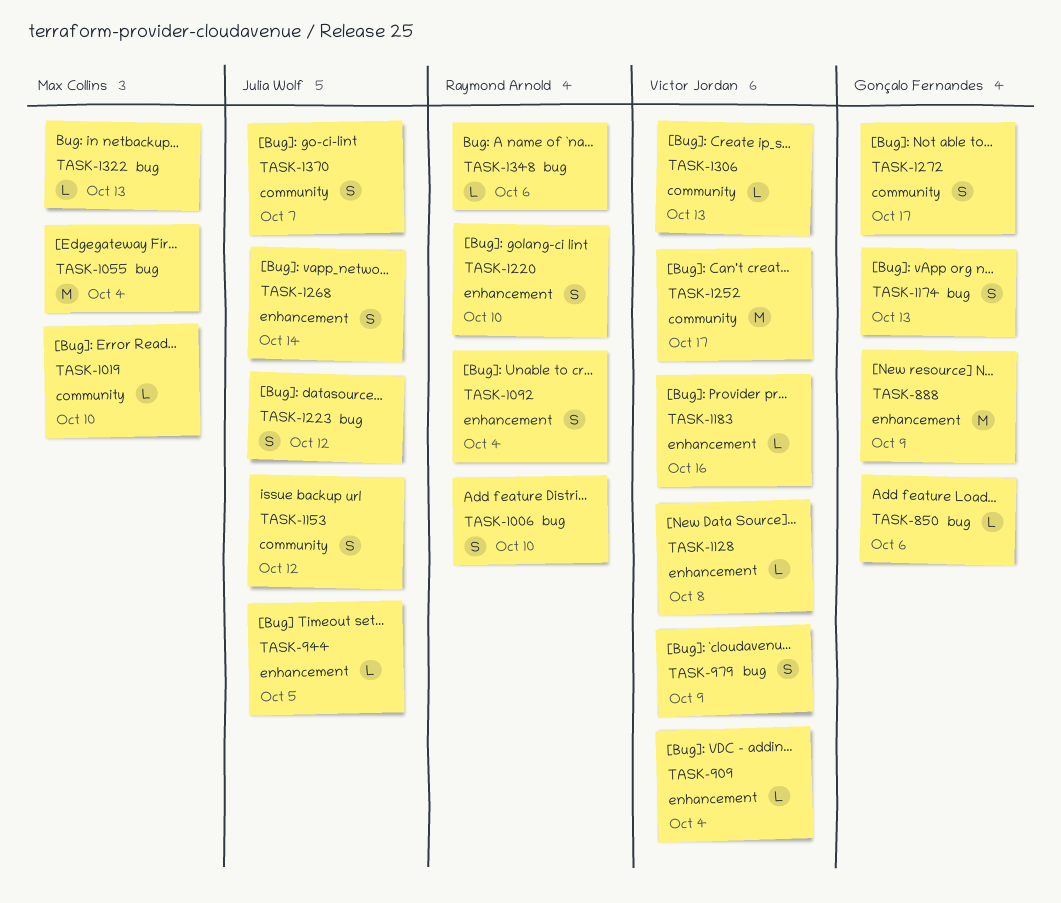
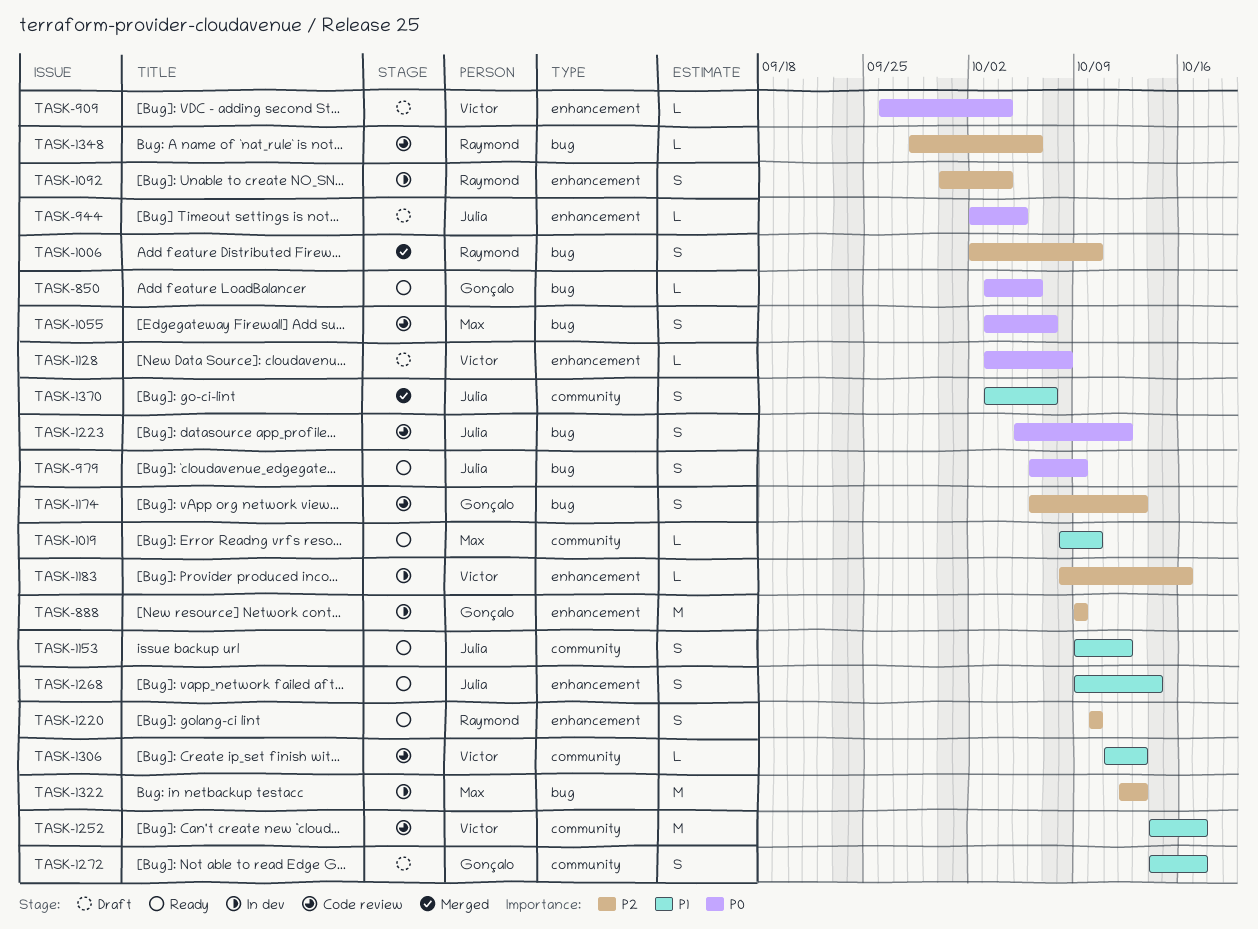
TASK-979, owner: Victor Jordan -> Julia Wolf
TASK-1055, estimate: M -> S
TASK-1055, due: Oct 4 -> Oct 7
TASK-1322, estimate: L -> M

